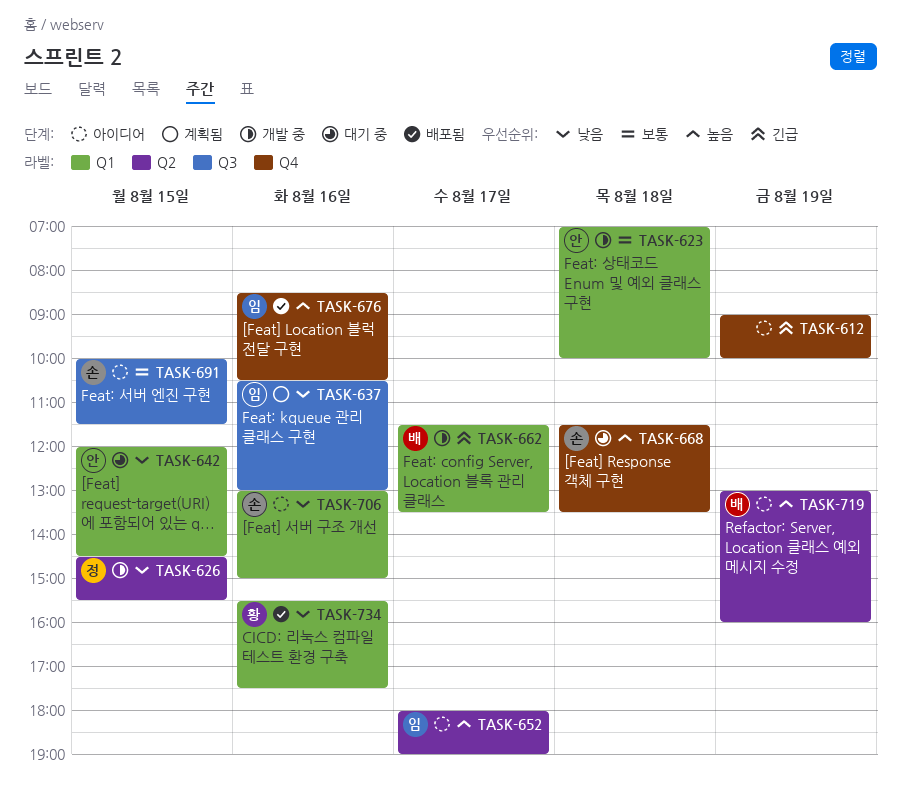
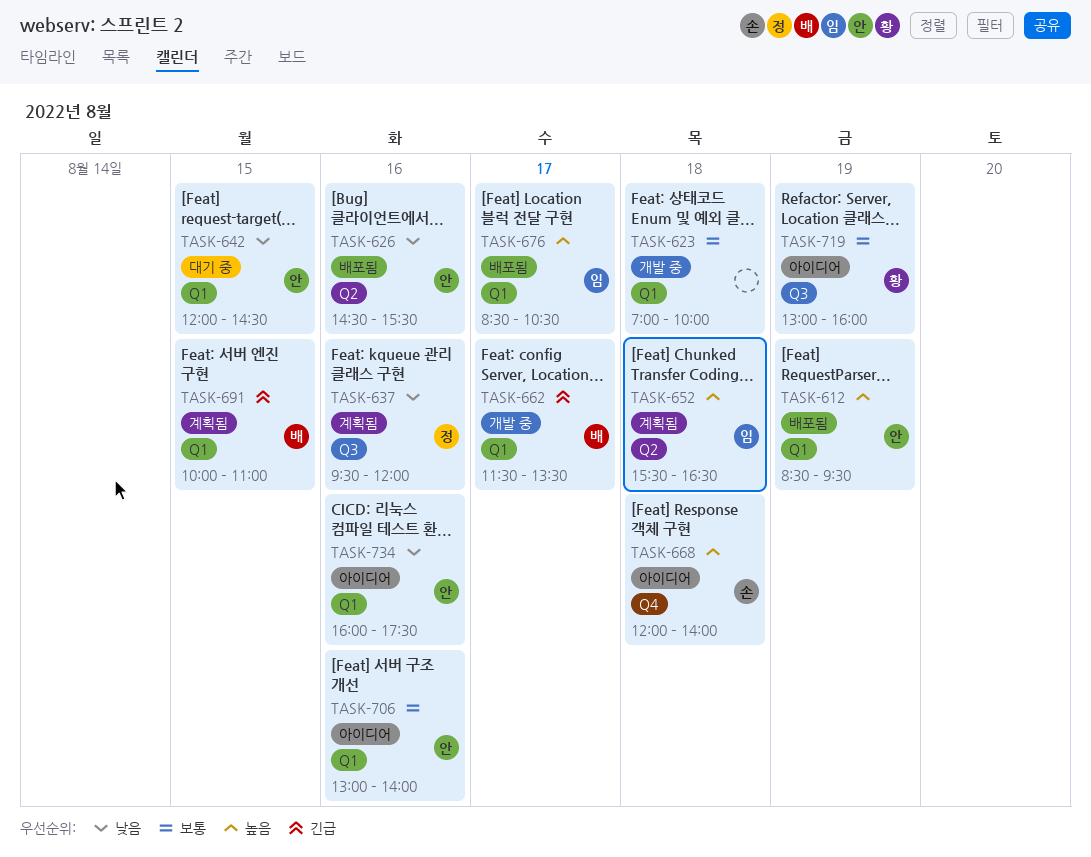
TASK-612, status: 아이디어 -> 배포됨
TASK-612, owner: none -> 안
TASK-612, priority: 긴급 -> 높음
TASK-612, label: Q4 -> Q1
TASK-612, begins: 09:00 -> 08:30
TASK-612, ends: 10:00 -> 09:30
TASK-623, owner: 안 -> none
TASK-626, status: 개발 중 -> 배포됨
TASK-626, owner: 정 -> 안
TASK-626, day: Aug 15 -> Aug 16
TASK-637, owner: 임 -> 정
TASK-637, begins: 10:30 -> 09:30
TASK-637, ends: 13:00 -> 12:00
TASK-652, status: 아이디어 -> 계획됨
TASK-652, day: Aug 17 -> Aug 18
TASK-652, begins: 18:00 -> 15:30
TASK-652, ends: 19:00 -> 16:30
TASK-668, status: 대기 중 -> 아이디어
TASK-668, begins: 11:30 -> 12:00
TASK-668, ends: 13:30 -> 14:00
TASK-676, label: Q4 -> Q1
TASK-676, day: Aug 16 -> Aug 17
TASK-691, status: 아이디어 -> 계획됨
TASK-691, owner: 손 -> 배
TASK-691, priority: 보통 -> 긴급
TASK-691, label: Q3 -> Q1
TASK-691, ends: 11:30 -> 11:00
TASK-706, owner: 손 -> 안
TASK-706, priority: 낮음 -> 보통
TASK-706, ends: 15:00 -> 14:00
TASK-719, owner: 배 -> 황
TASK-719, priority: 높음 -> 보통
TASK-719, label: Q2 -> Q3
TASK-734, status: 배포됨 -> 아이디어
TASK-734, owner: 황 -> 안
TASK-734, begins: 15:30 -> 16:00

